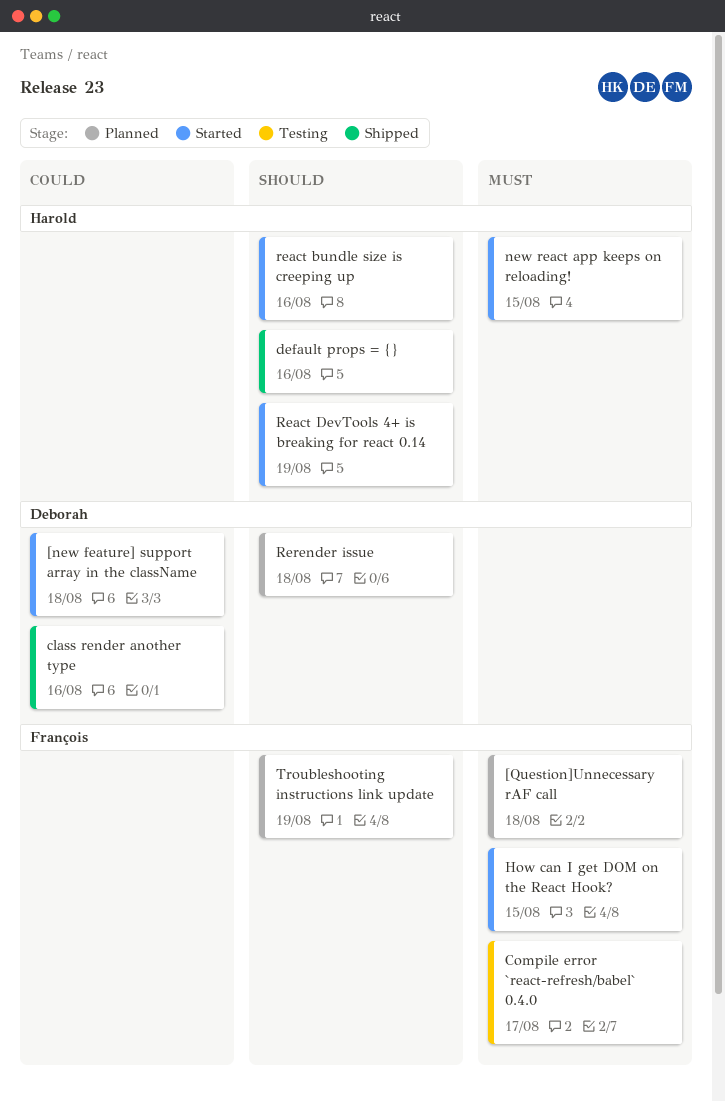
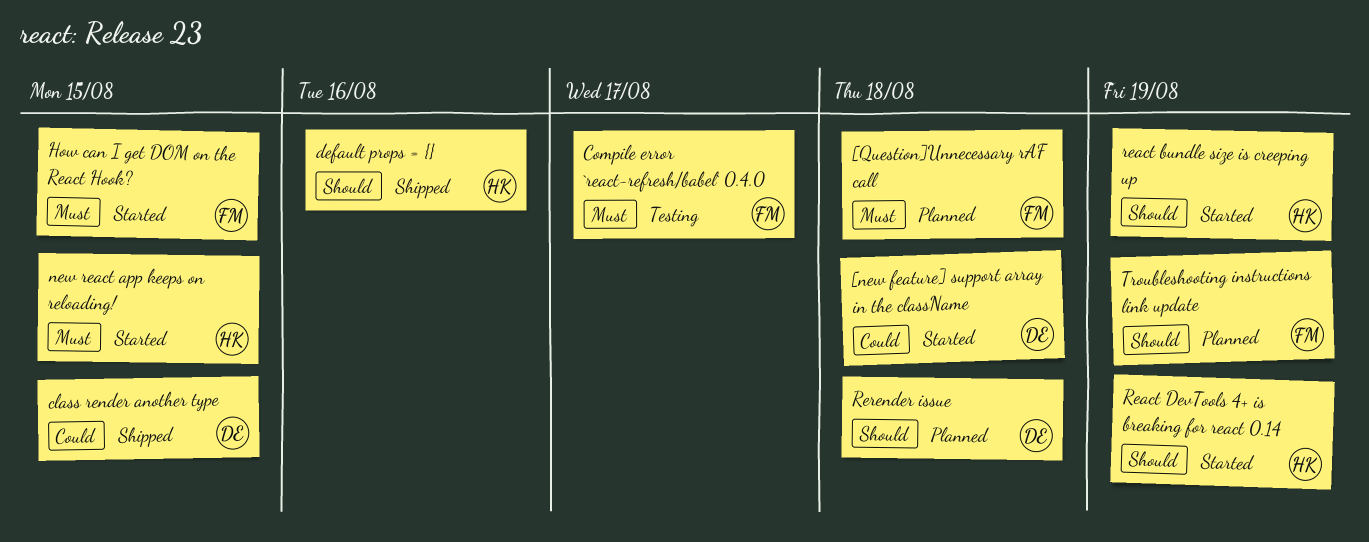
class render another type, due: Aug 16 -> Aug 15
react bundle size is creeping up, due: Aug 16 -> Aug 19

